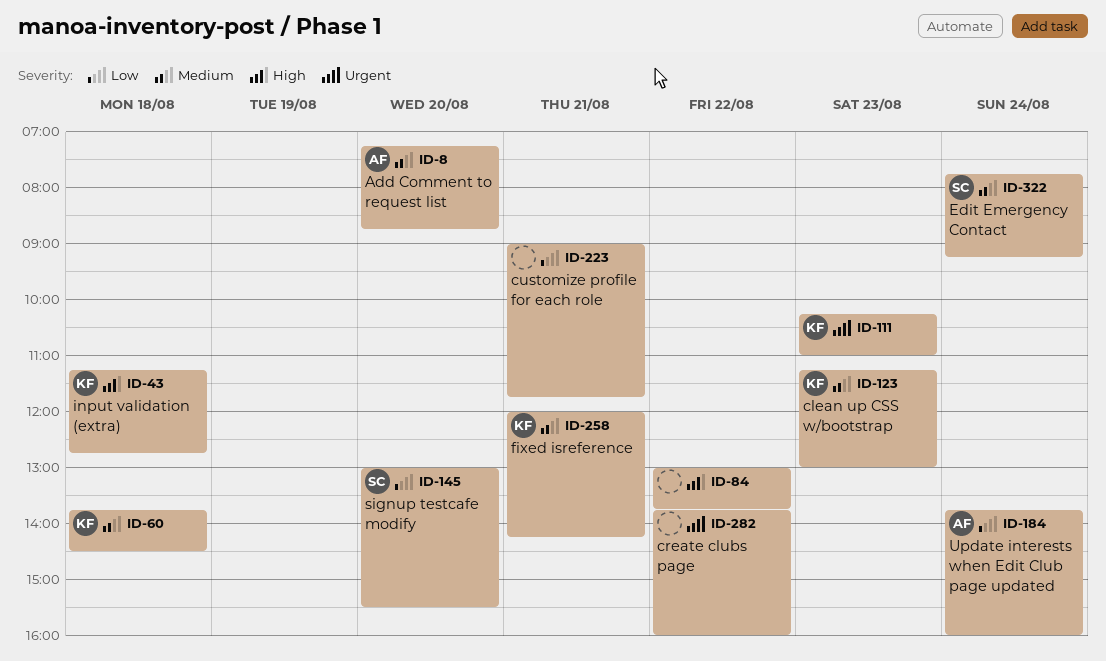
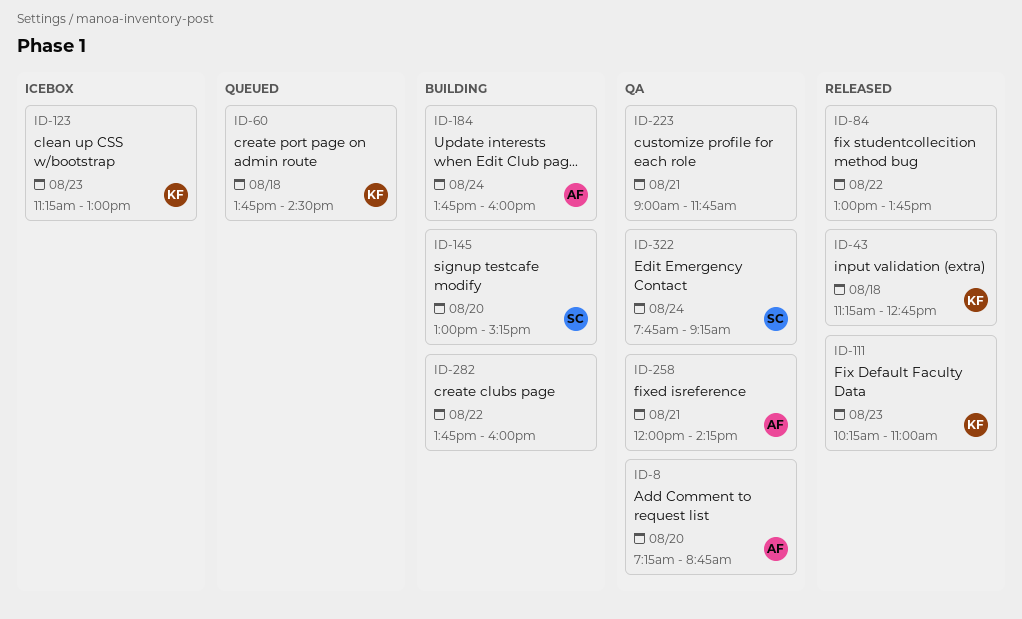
ID-145, ends: 15:30 -> 15:15
ID-258, owner: KF -> AF

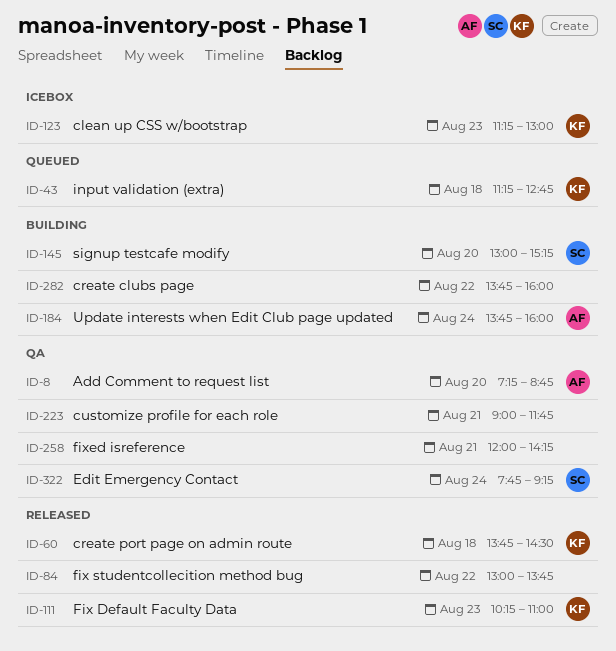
ID-43, status: Released -> Queued
ID-60, status: Queued -> Released
ID-258, owner: AF -> none

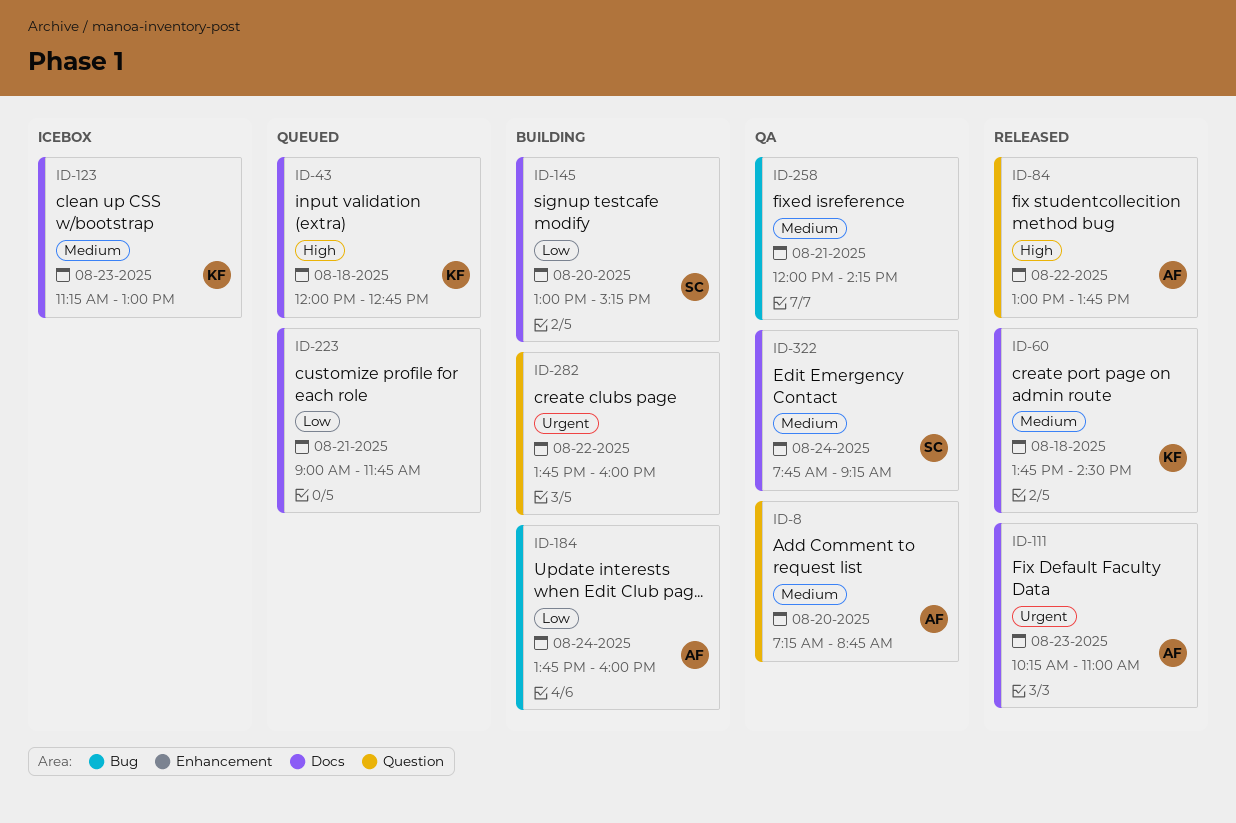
ID-43, begins: 11:15 -> 12:00
ID-84, owner: none -> AF
ID-111, owner: KF -> AF
ID-223, status: QA -> Queued

